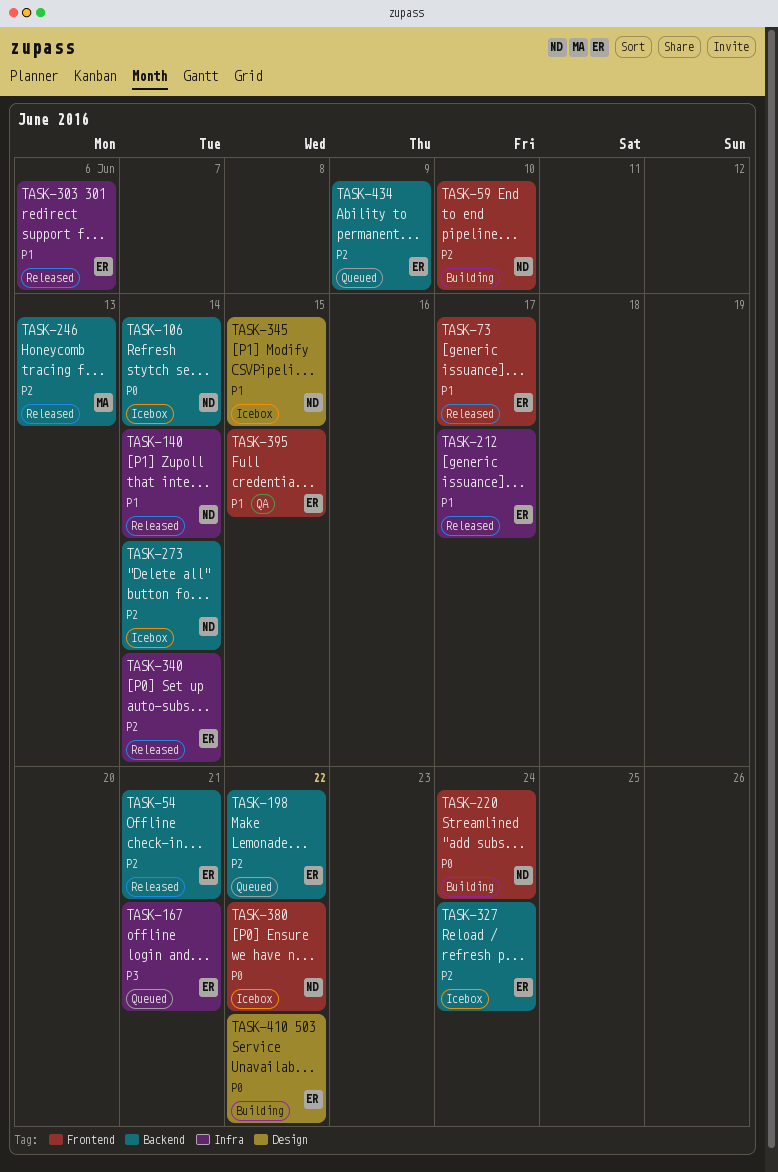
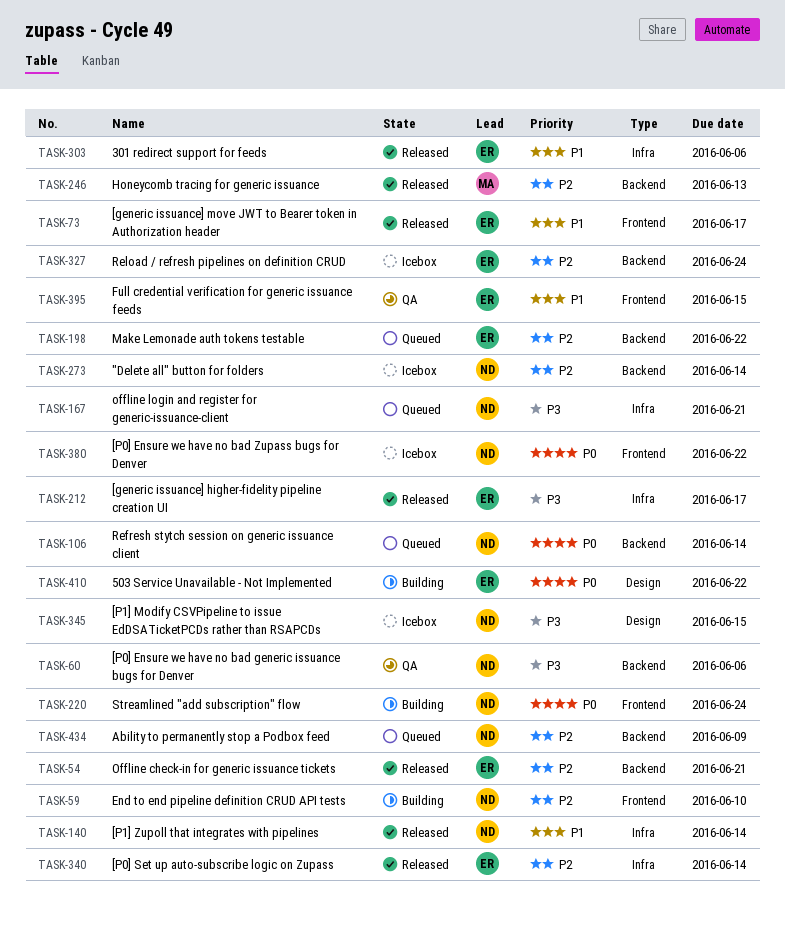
TASK-60: none -> present
TASK-106, status: Icebox -> Queued
TASK-167, owner: ER -> ND
TASK-212, priority: P1 -> P3
TASK-345, priority: P1 -> P3
TASK-434, owner: ER -> ND

